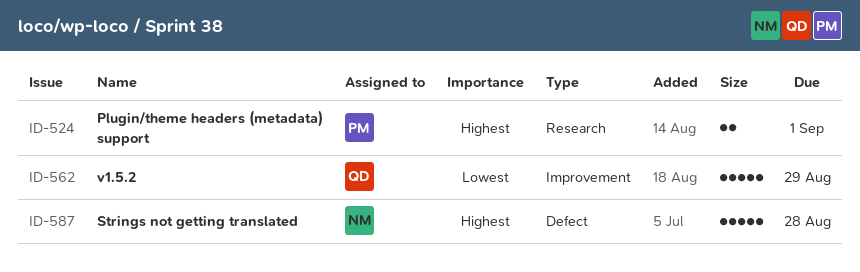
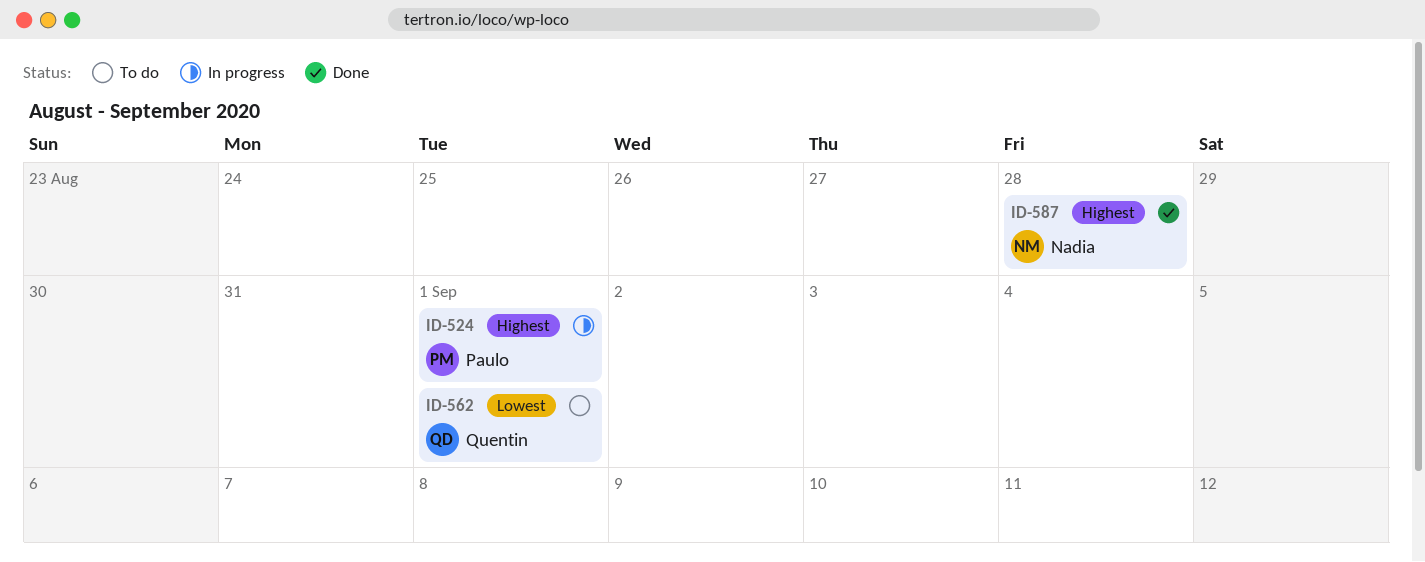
ID-562, due: Aug 29 -> Sep 1

